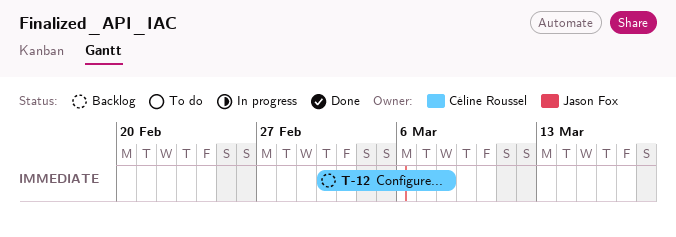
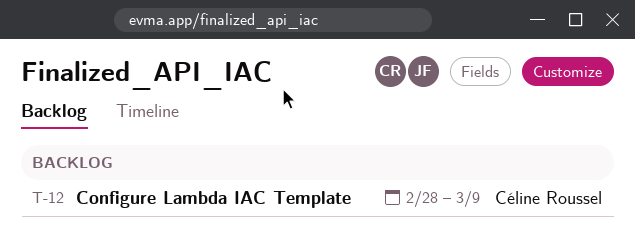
T-12, start: Mar 2 -> Feb 28
T-12, due: Mar 8 -> Mar 9

